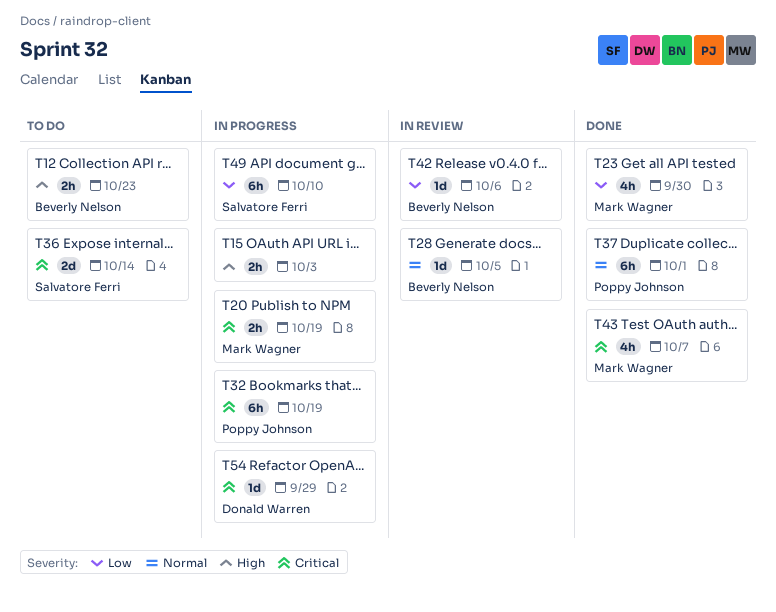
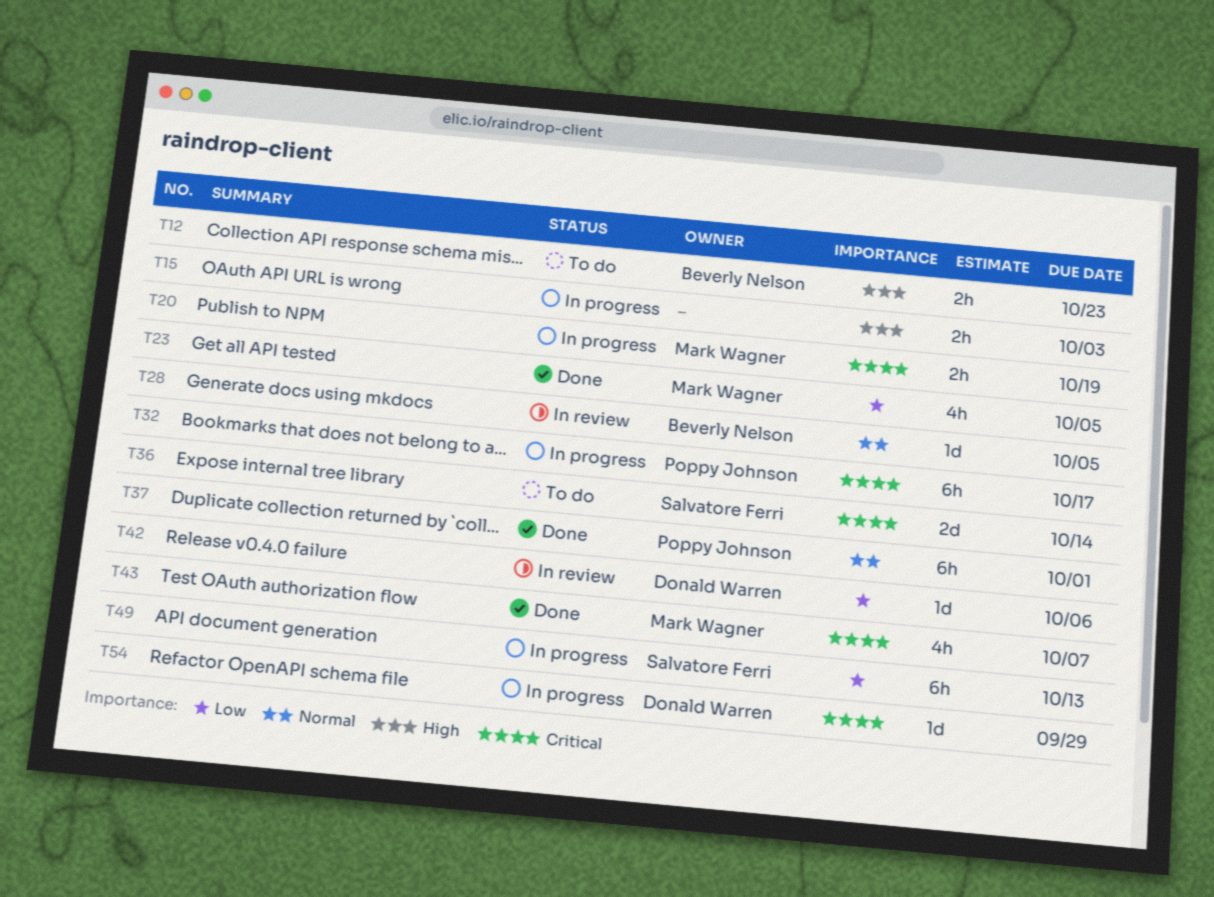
T23, due: Sep 30 -> Oct 5
T32, due: Oct 19 -> Oct 17
T42, owner: Beverly Nelson -> Donald Warren
T49, due: Oct 10 -> Oct 13

